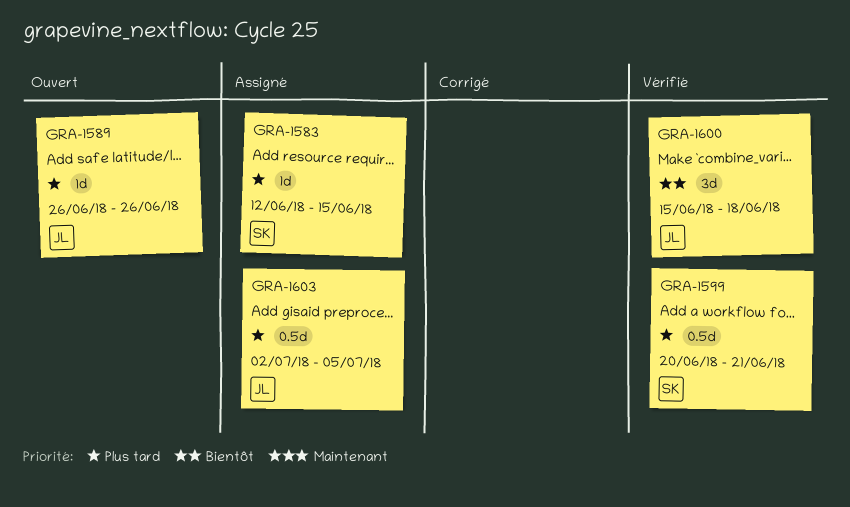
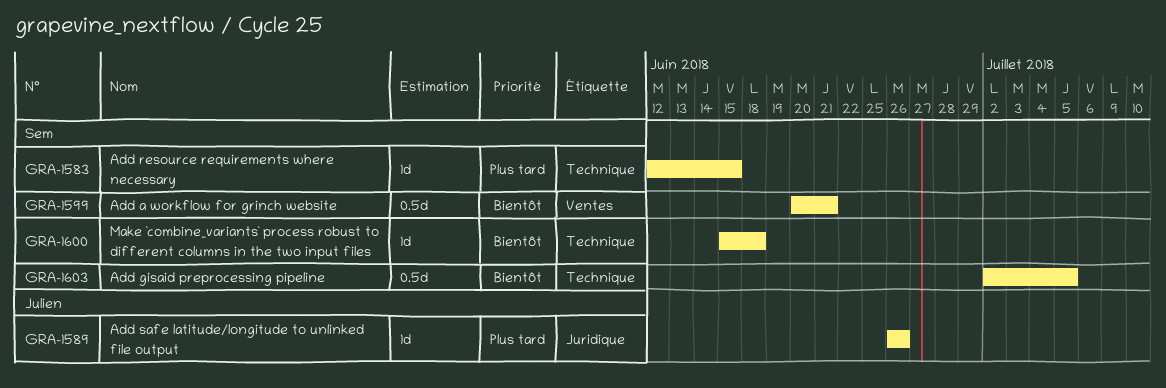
GRA-1599, priority: Plus tard -> Bientôt
GRA-1600, owner: Julien -> Sem
GRA-1600, estimate: 3d -> 1d
GRA-1603, owner: Julien -> Sem
GRA-1603, priority: Plus tard -> Bientôt

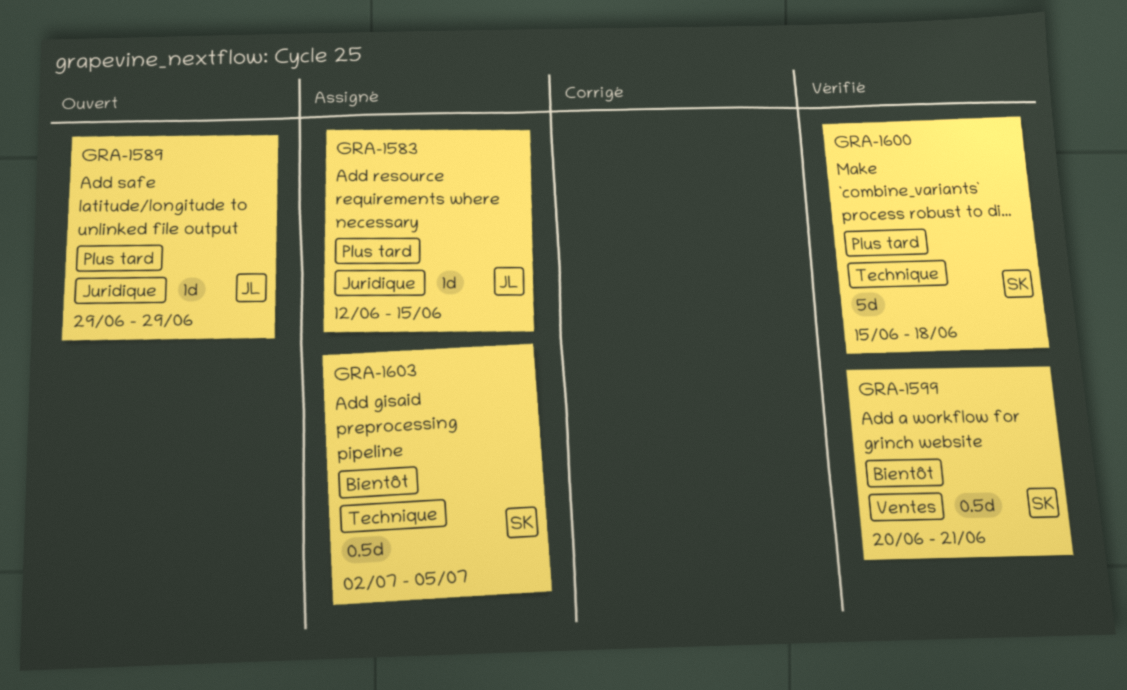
GRA-1583, owner: Sem -> Julien
GRA-1583, label: Technique -> Juridique
GRA-1589, start: Jun 26 -> Jun 29
GRA-1589, due: Jun 26 -> Jun 29
GRA-1600, priority: Bientôt -> Plus tard
GRA-1600, estimate: 1d -> 5d

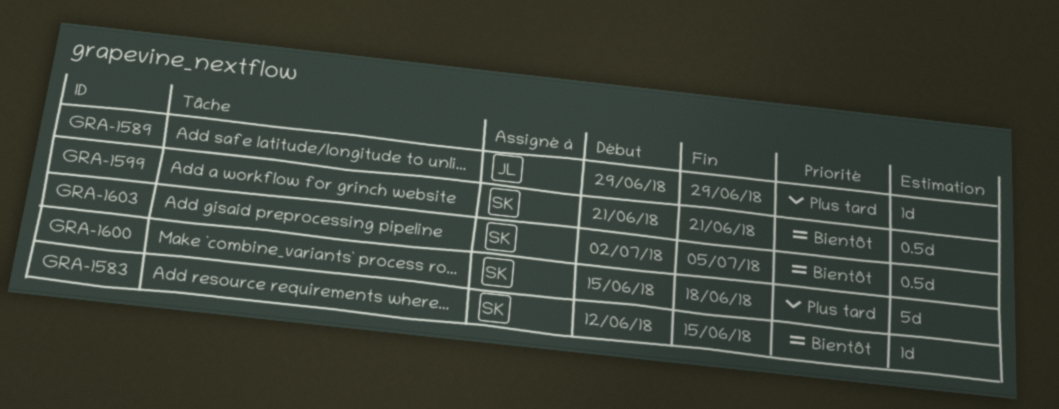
GRA-1583, owner: JL -> SK
GRA-1583, priority: Plus tard -> Bientôt
GRA-1599, start: Jun 20 -> Jun 21

